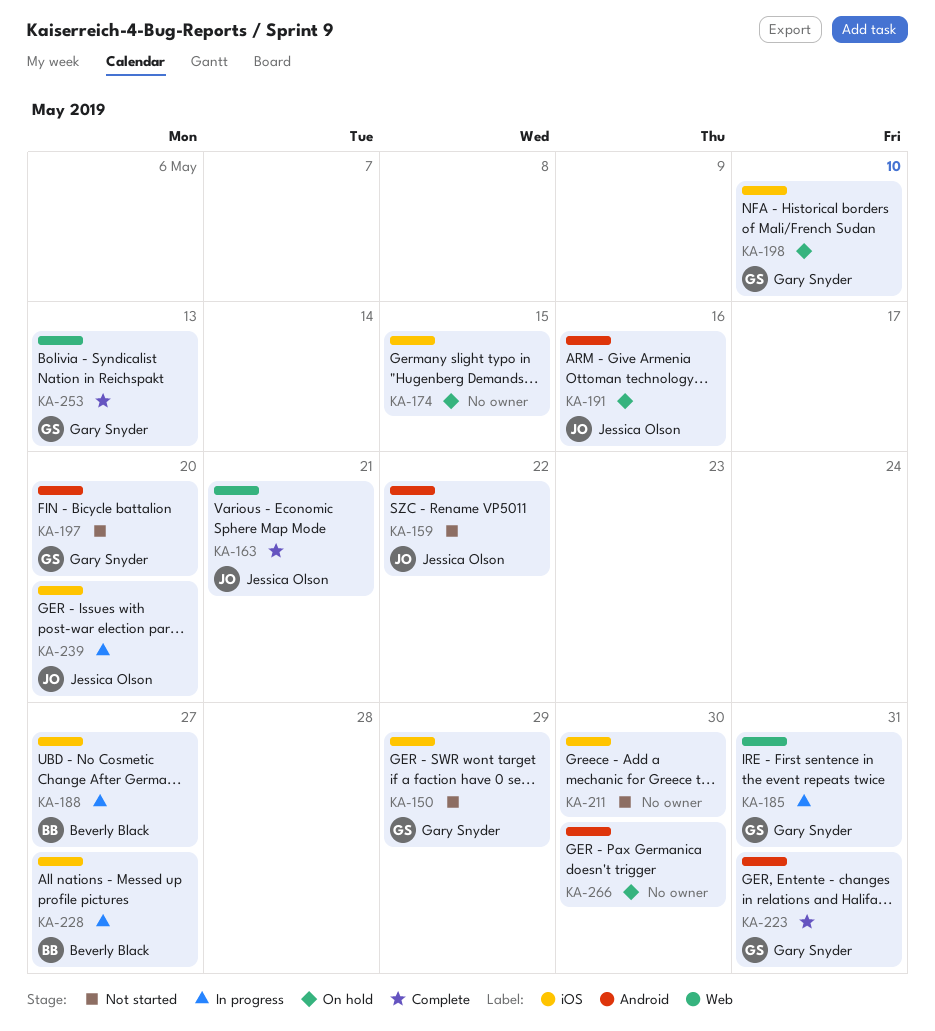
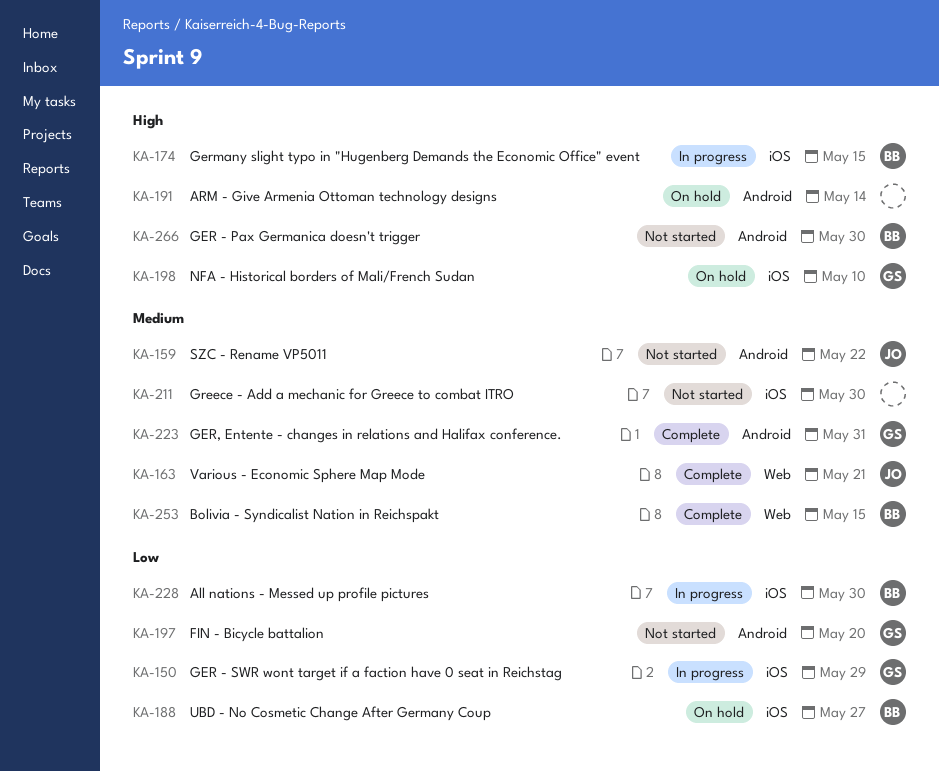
KA-150, status: Not started -> In progress
KA-174, status: On hold -> In progress
KA-174, owner: none -> Beverly Black
KA-185: present -> none
KA-188, status: In progress -> On hold
KA-191, owner: Jessica Olson -> none
KA-191, due: May 16 -> May 14
KA-228, due: May 27 -> May 30
KA-239: present -> none
KA-253, owner: Gary Snyder -> Beverly Black
KA-253, due: May 13 -> May 15
KA-266, status: On hold -> Not started
KA-266, owner: none -> Beverly Black

